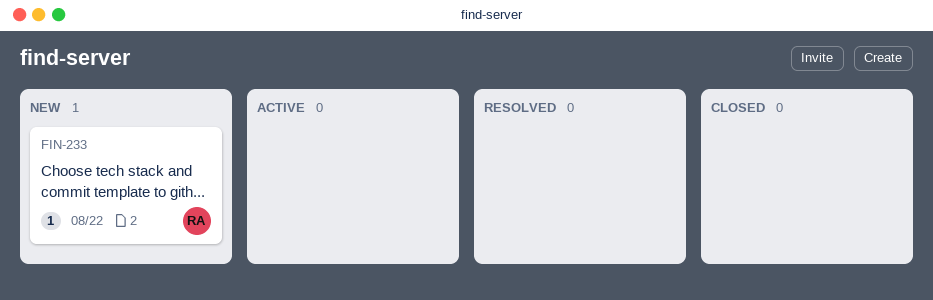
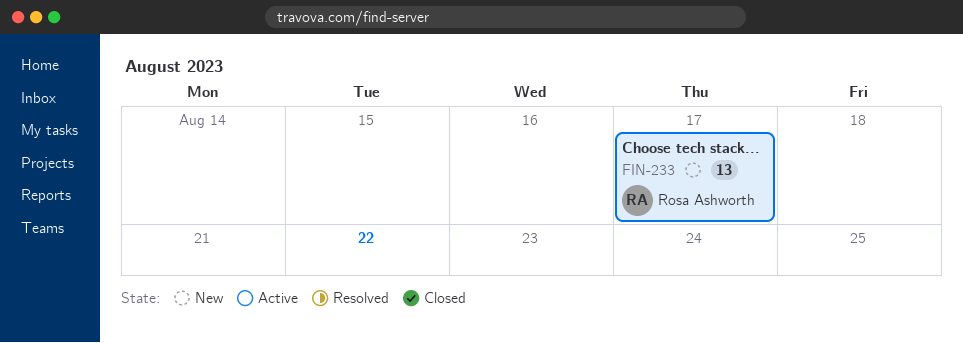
FIN-233, estimate: 1 -> 13
FIN-233, due: Aug 22 -> Aug 17

